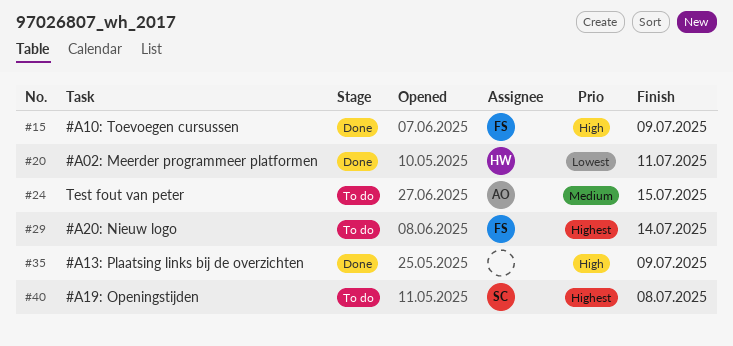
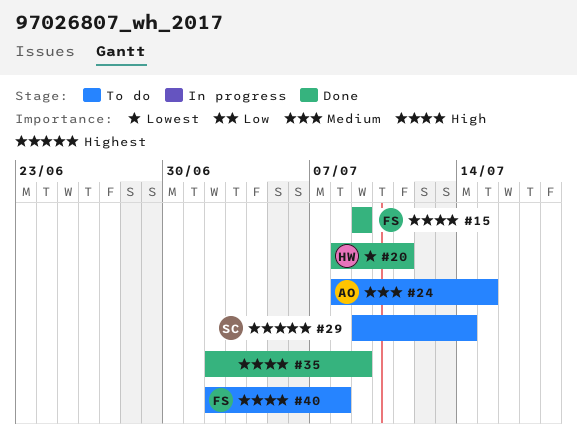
#29, owner: FS -> SC
#40, owner: SC -> FS
#40, priority: Highest -> High

